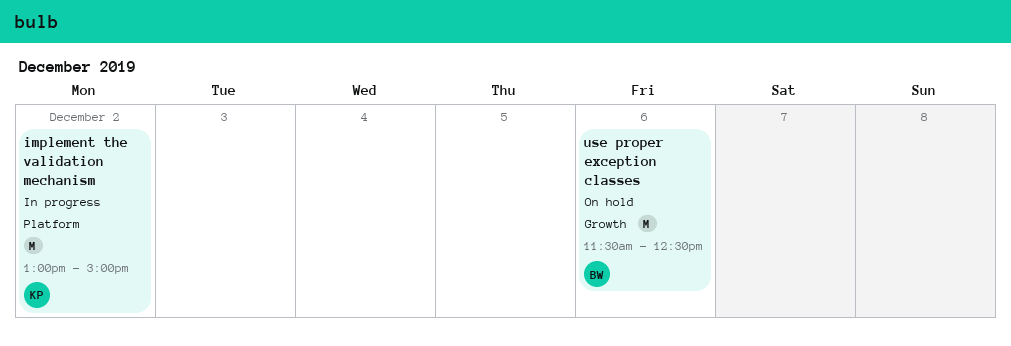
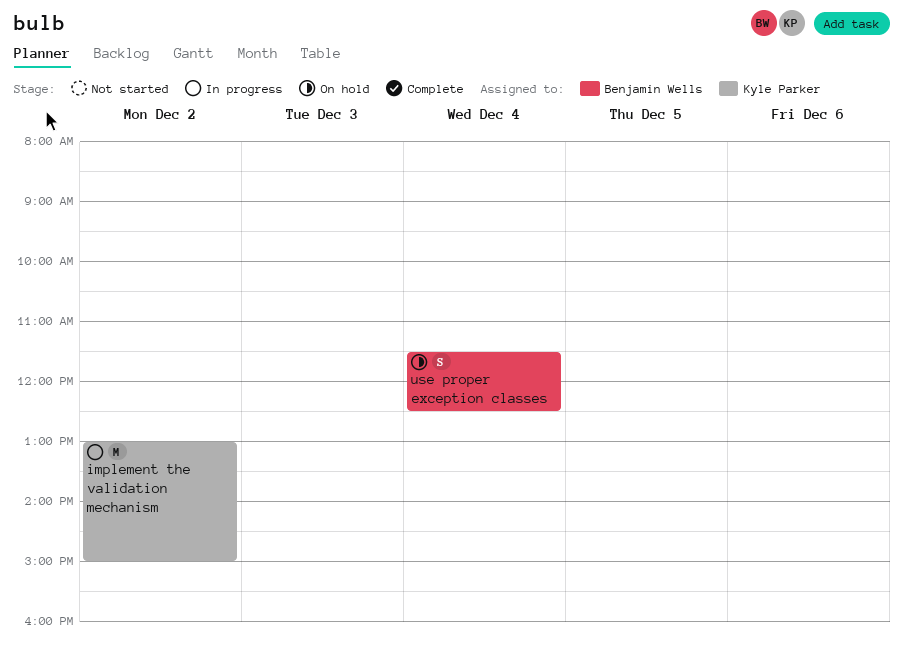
use proper exception classes, estimate: M -> S
use proper exception classes, day: Dec 6 -> Dec 4

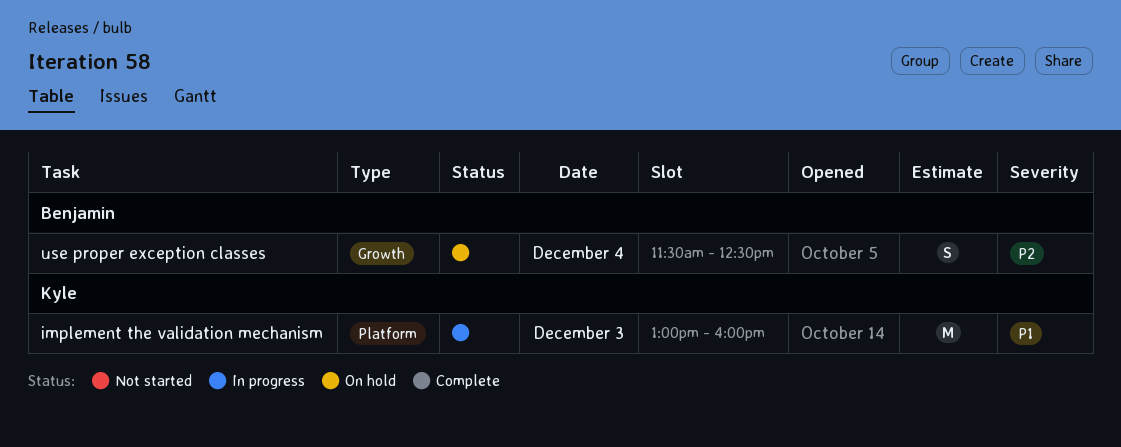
implement the validation mechanism, day: Dec 2 -> Dec 3
implement the validation mechanism, ends: 15:00 -> 16:00

